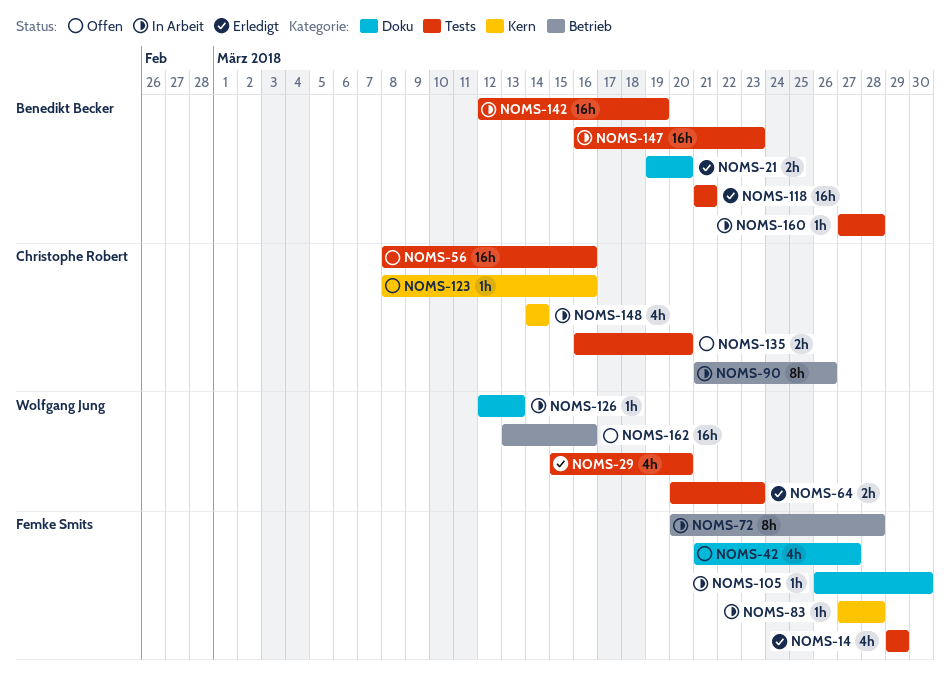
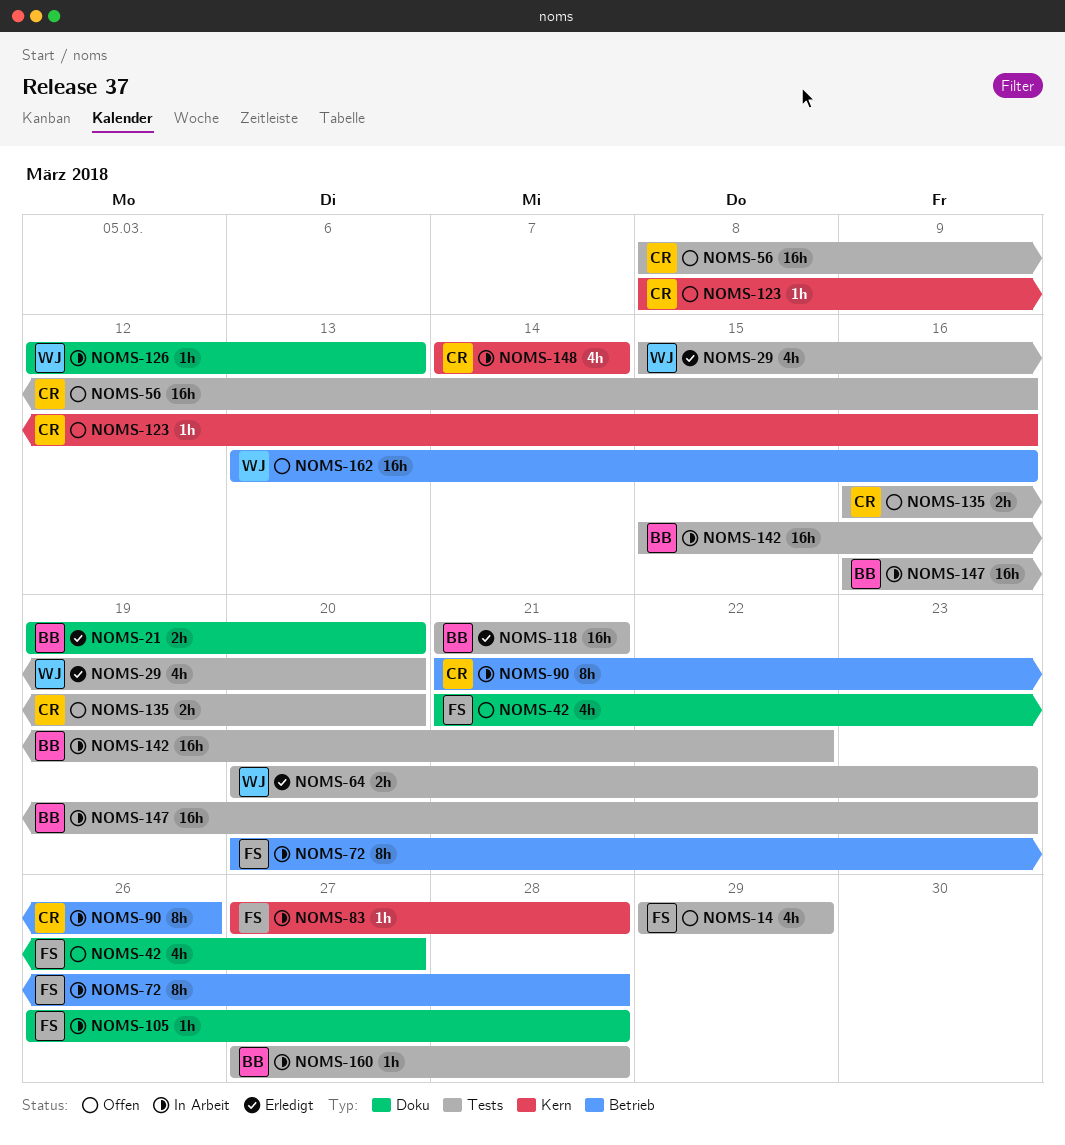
NOMS-14, status: Erledigt -> Offen
NOMS-105, due: Mar 30 -> Mar 28
NOMS-142, start: Mar 12 -> Mar 15
NOMS-142, due: Mar 19 -> Mar 22

